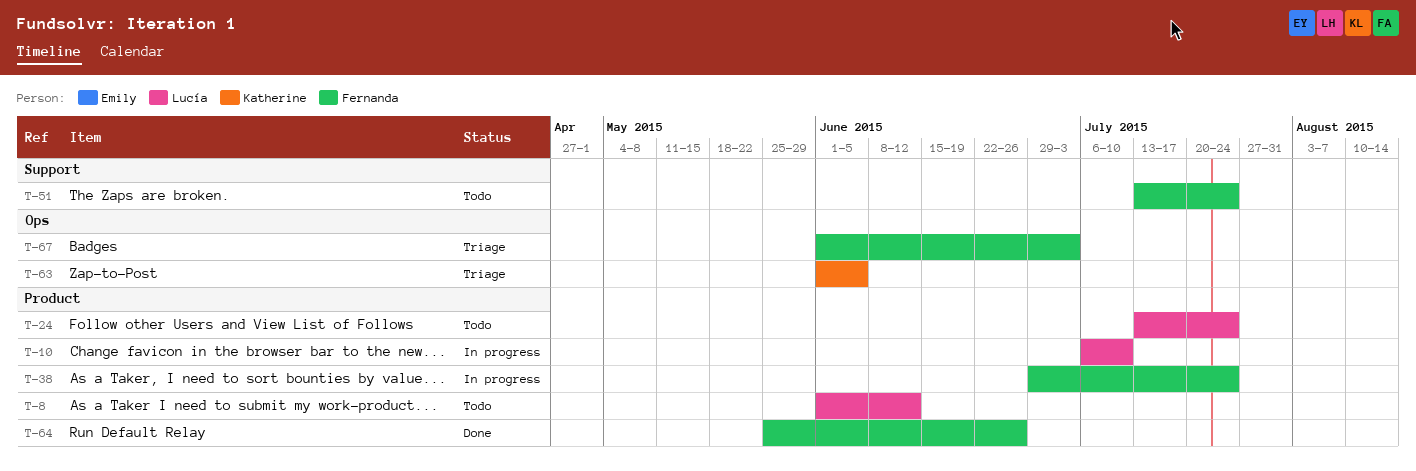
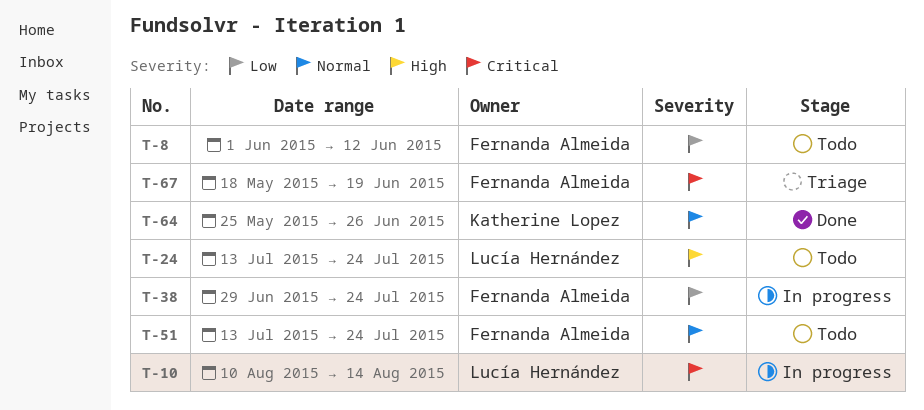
T-8, owner: Lucía Hernández -> Fernanda Almeida
T-10, start: Jul 6 -> Aug 10
T-10, due: Jul 10 -> Aug 14
T-63: present -> none
T-64, owner: Fernanda Almeida -> Katherine Lopez
T-67, start: Jun 1 -> May 18
T-67, due: Jul 3 -> Jun 19

